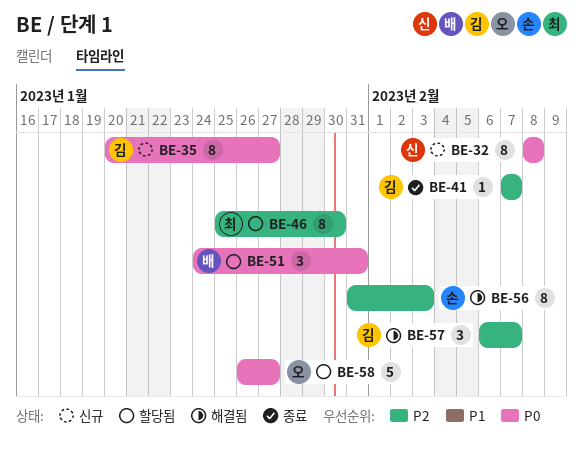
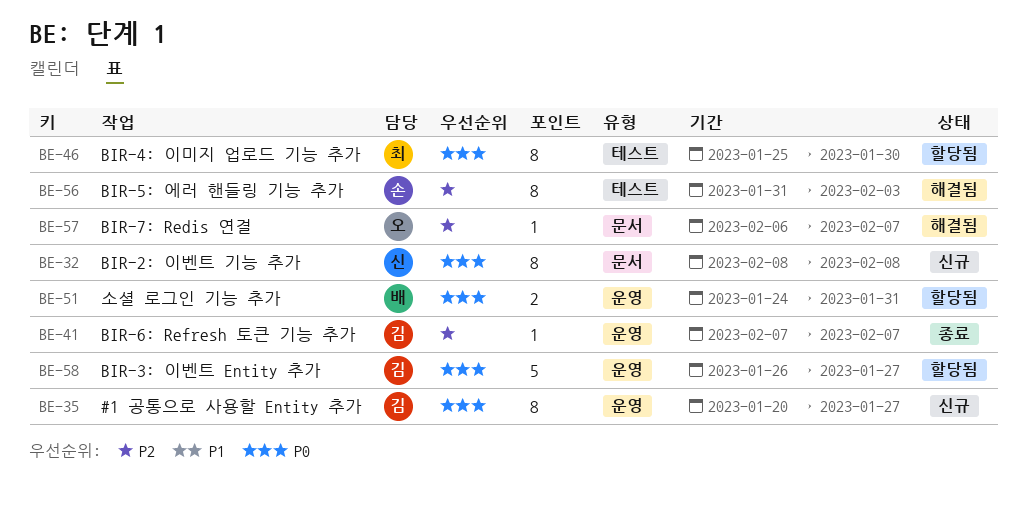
BE-46, priority: P2 -> P0
BE-51, estimate: 3 -> 2
BE-57, owner: 김 -> 오
BE-57, estimate: 3 -> 1
BE-58, owner: 오 -> 김

